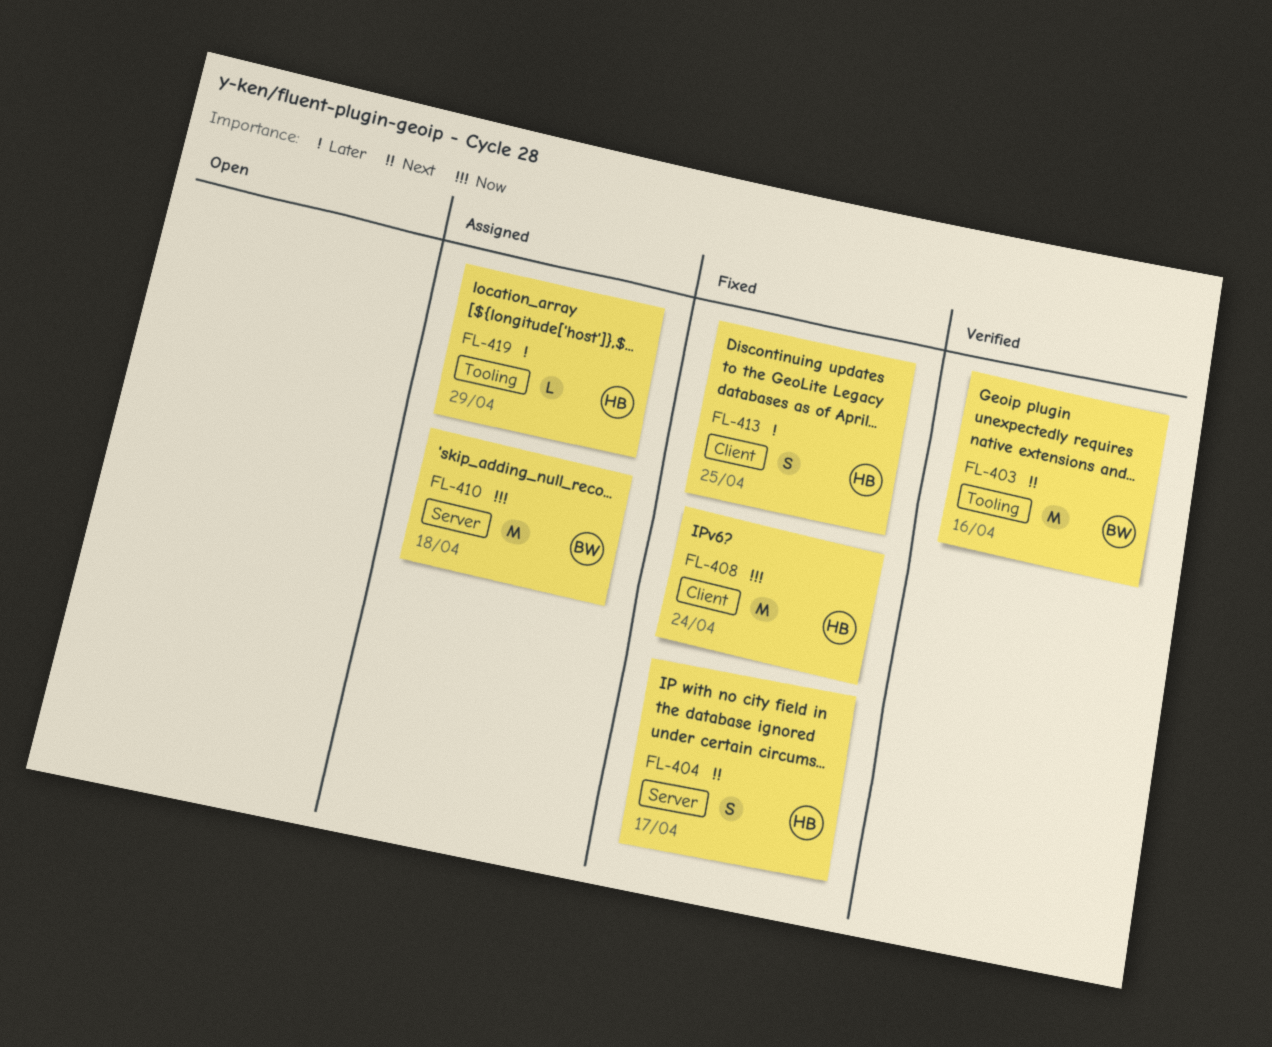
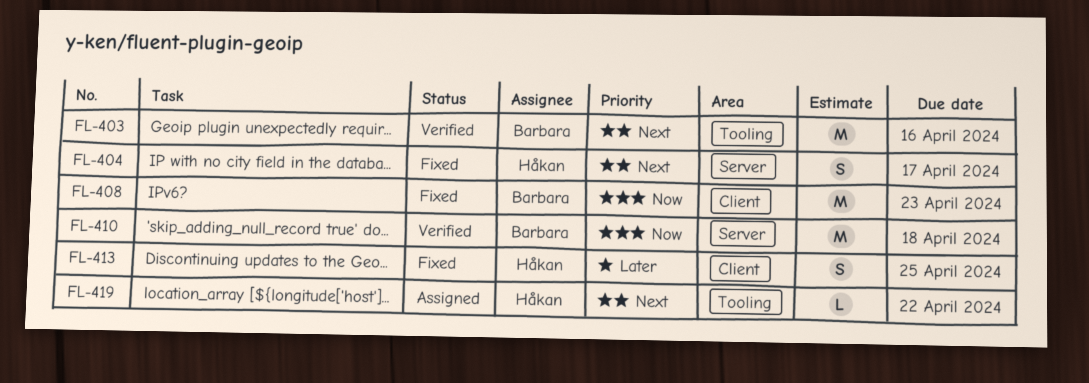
FL-408, owner: Håkan -> Barbara
FL-408, due: Apr 24 -> Apr 23
FL-410, status: Assigned -> Verified
FL-419, priority: Later -> Next
FL-419, due: Apr 29 -> Apr 22

